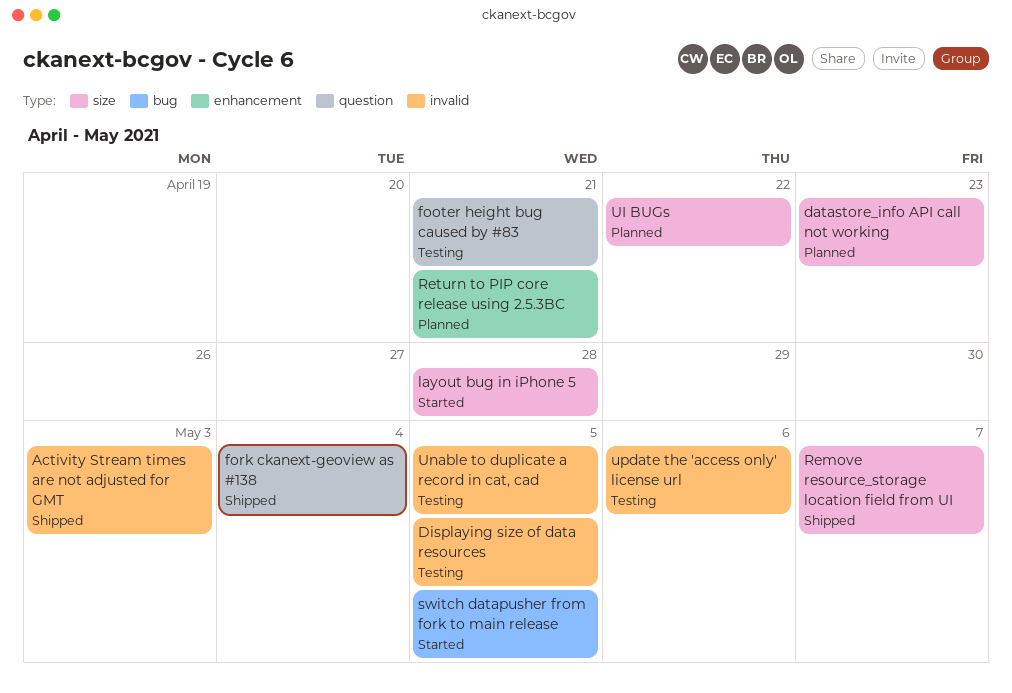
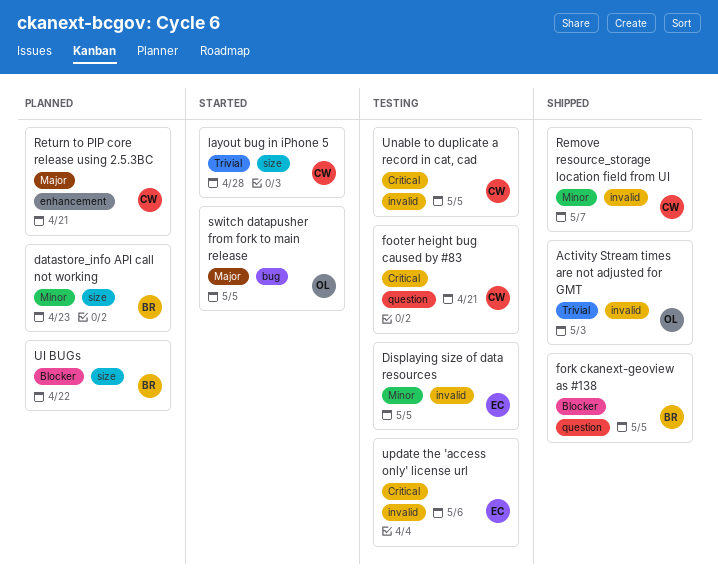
fork ckanext-geoview as #138, due: May 4 -> May 5
Remove resource_storage location field from UI, label: size -> invalid

